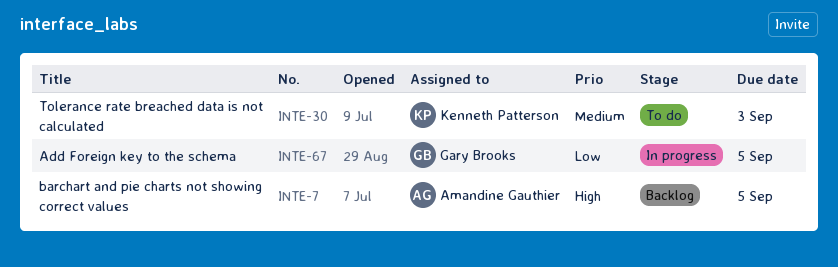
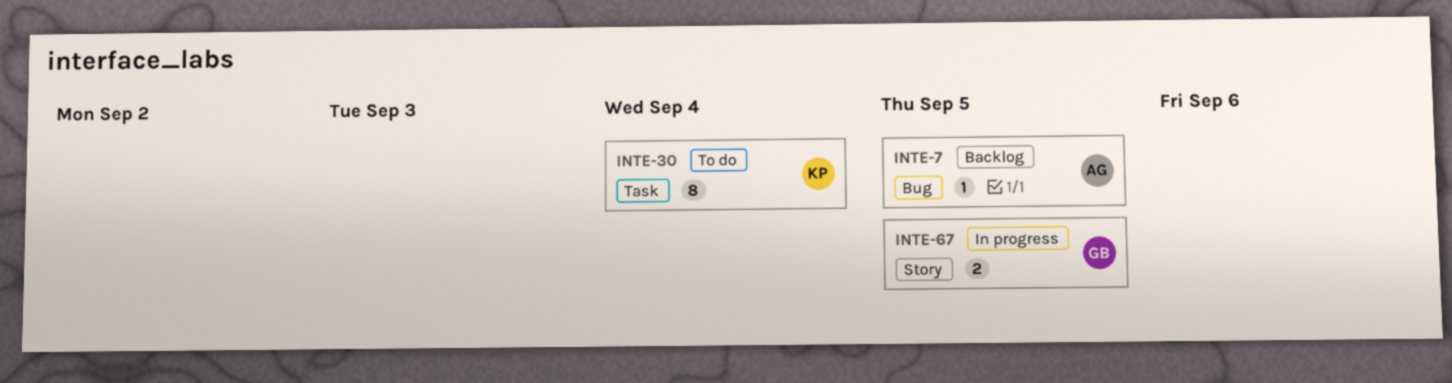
INTE-30, due: Sep 3 -> Sep 4

